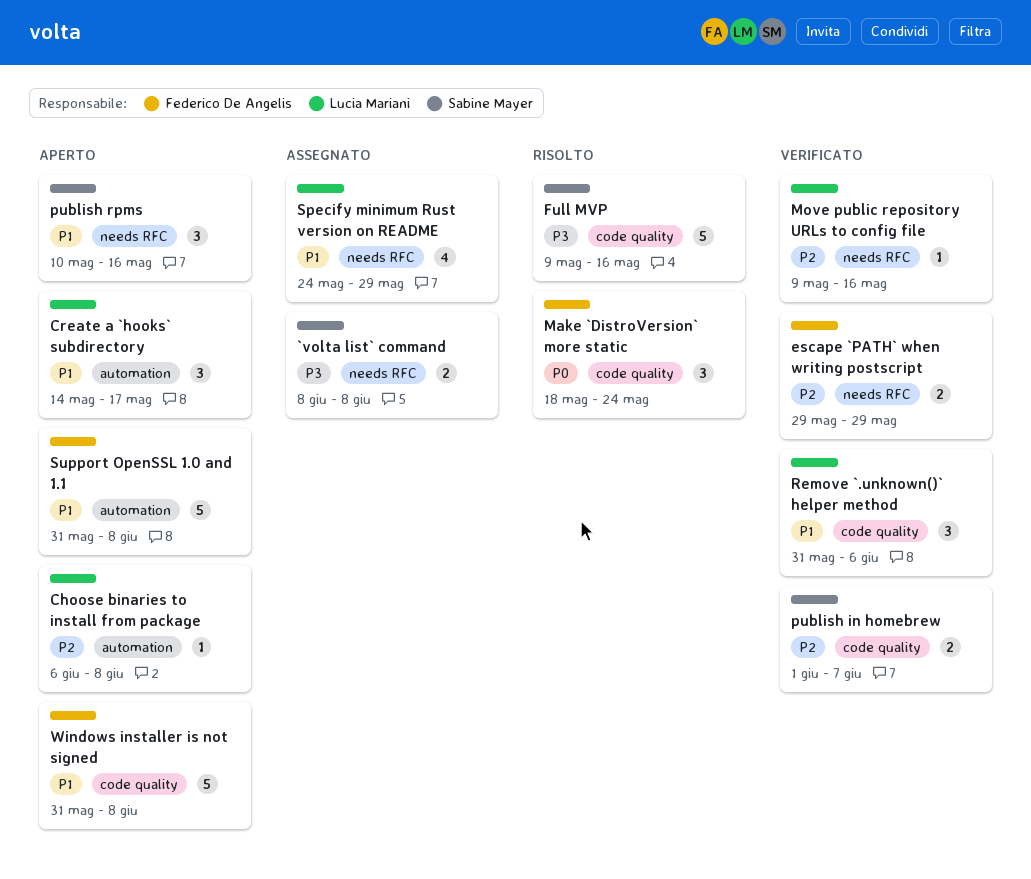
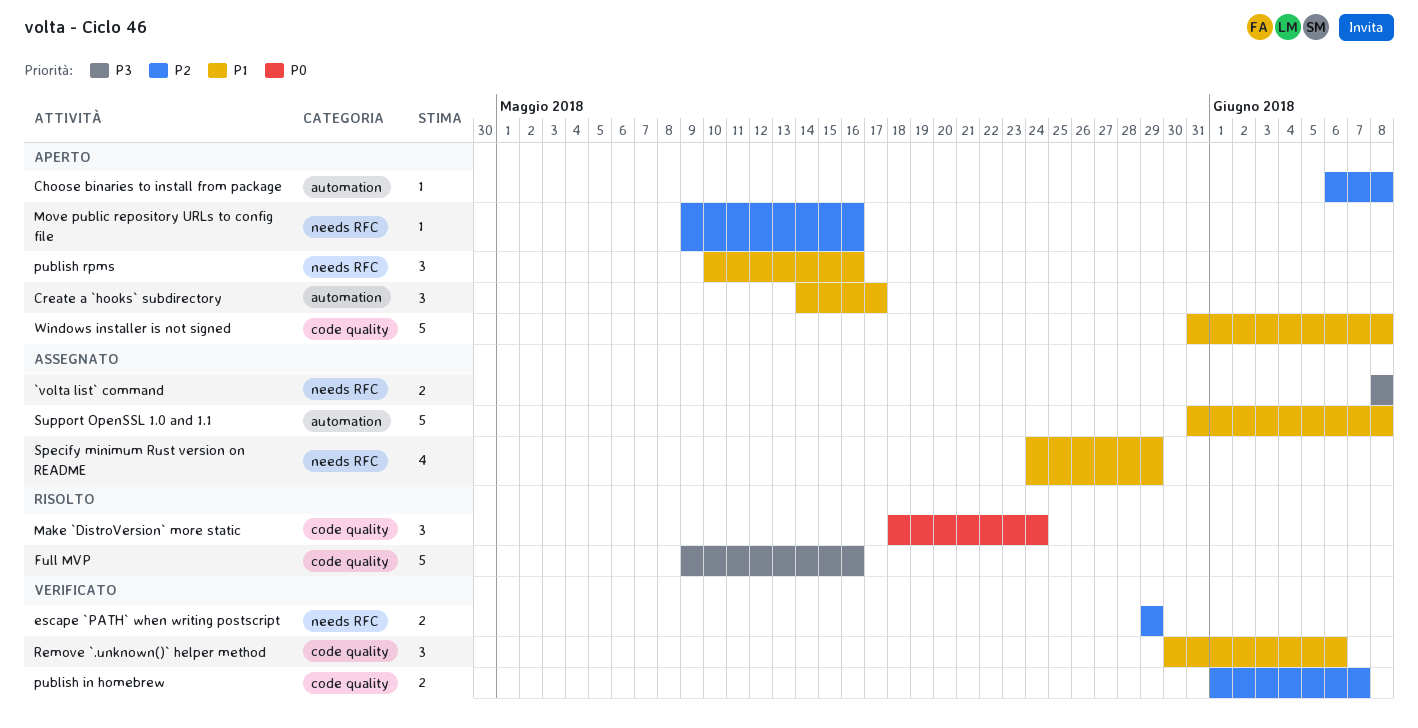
Move public repository URLs to config file, status: Verificato -> Aperto
Remove `.unknown()` helper method, start: May 31 -> May 30
Support OpenSSL 1.0 and 1.1, status: Aperto -> Assegnato

